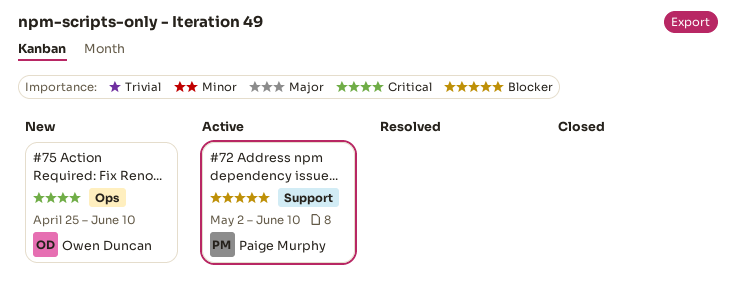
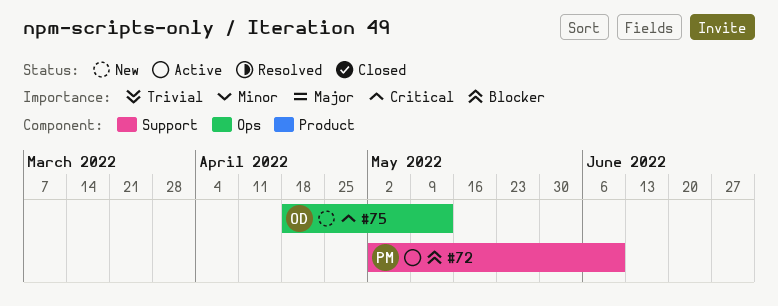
#75, start: Apr 25 -> Apr 18
#75, due: Jun 10 -> May 13

